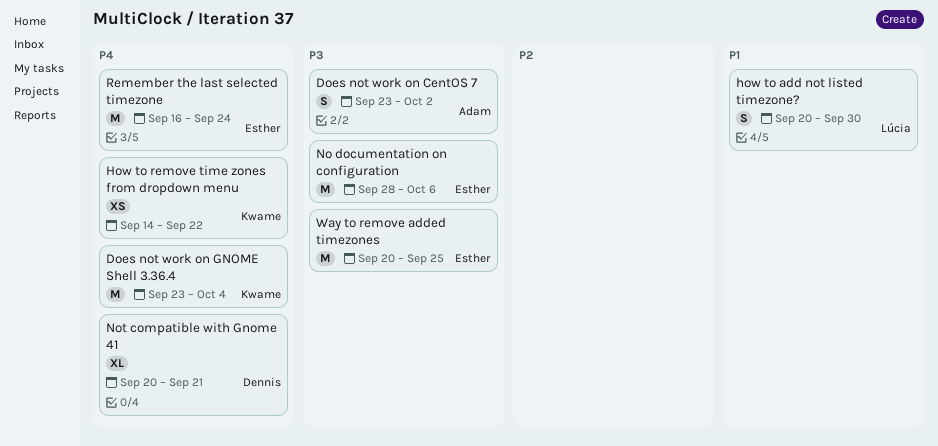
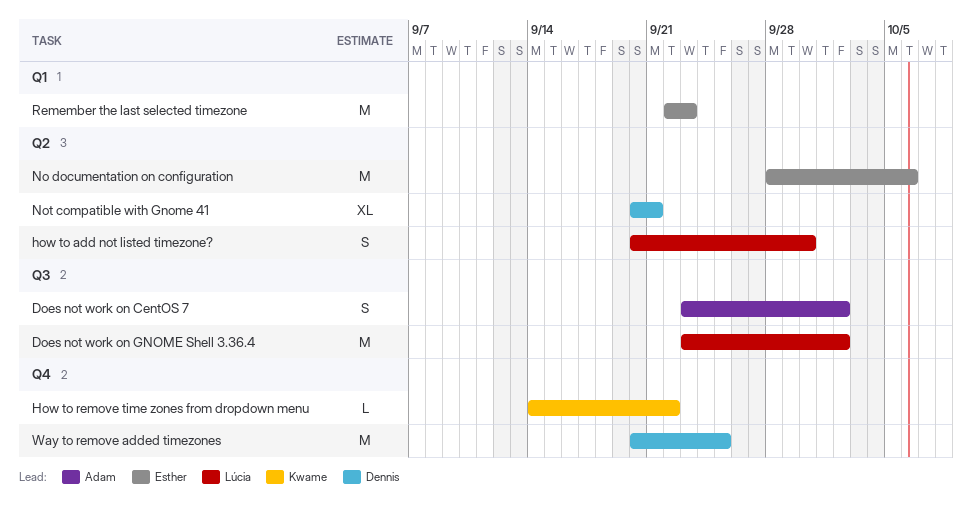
Does not work on GNOME Shell 3.36.4, owner: Kwame -> Lúcia
Does not work on GNOME Shell 3.36.4, due: Oct 4 -> Oct 2
How to remove time zones from dropdown menu, estimate: XS -> L
Remember the last selected timezone, start: Sep 16 -> Sep 22
Remember the last selected timezone, due: Sep 24 -> Sep 23
Way to remove added timezones, owner: Esther -> Dennis

